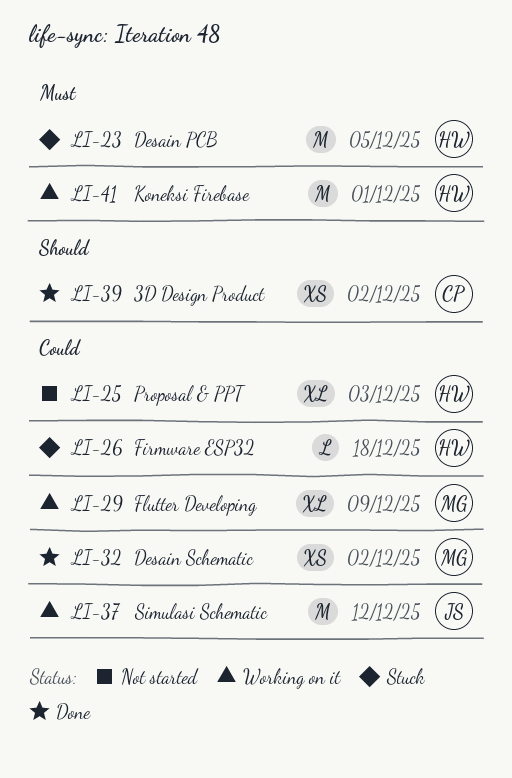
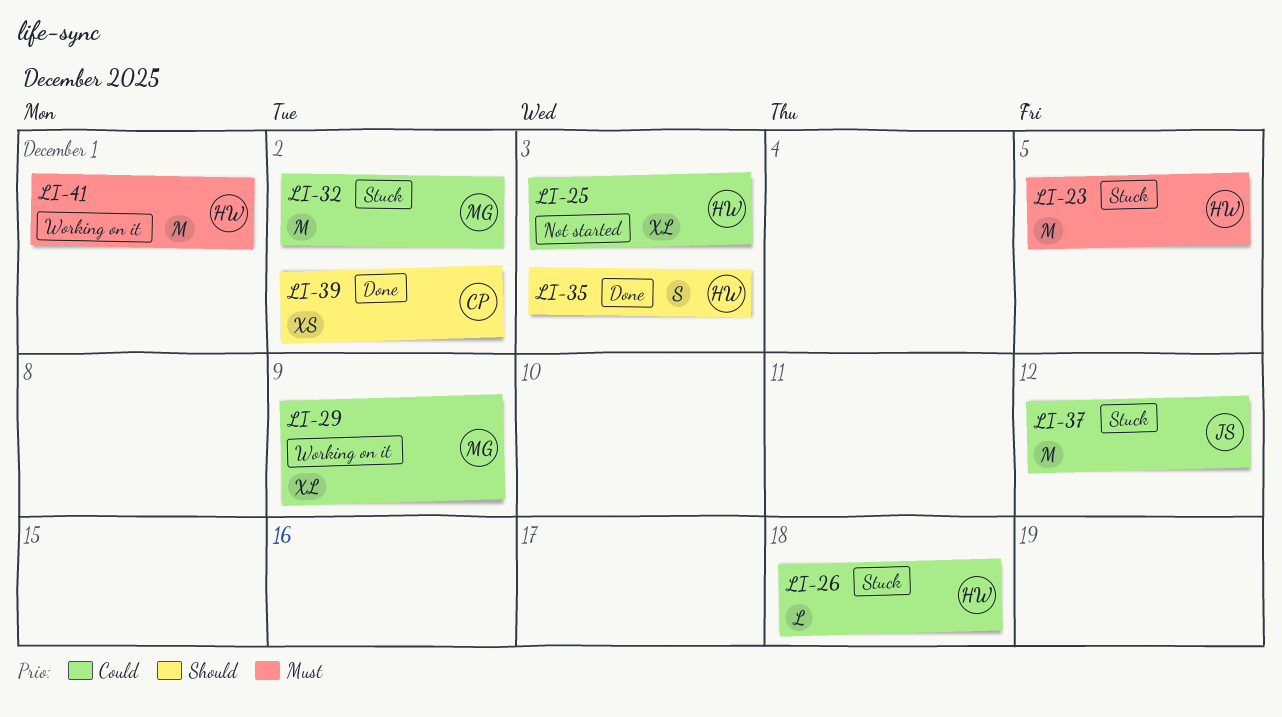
LI-32, status: Done -> Stuck
LI-32, estimate: XS -> M
LI-35: none -> present
LI-37, status: Working on it -> Stuck

